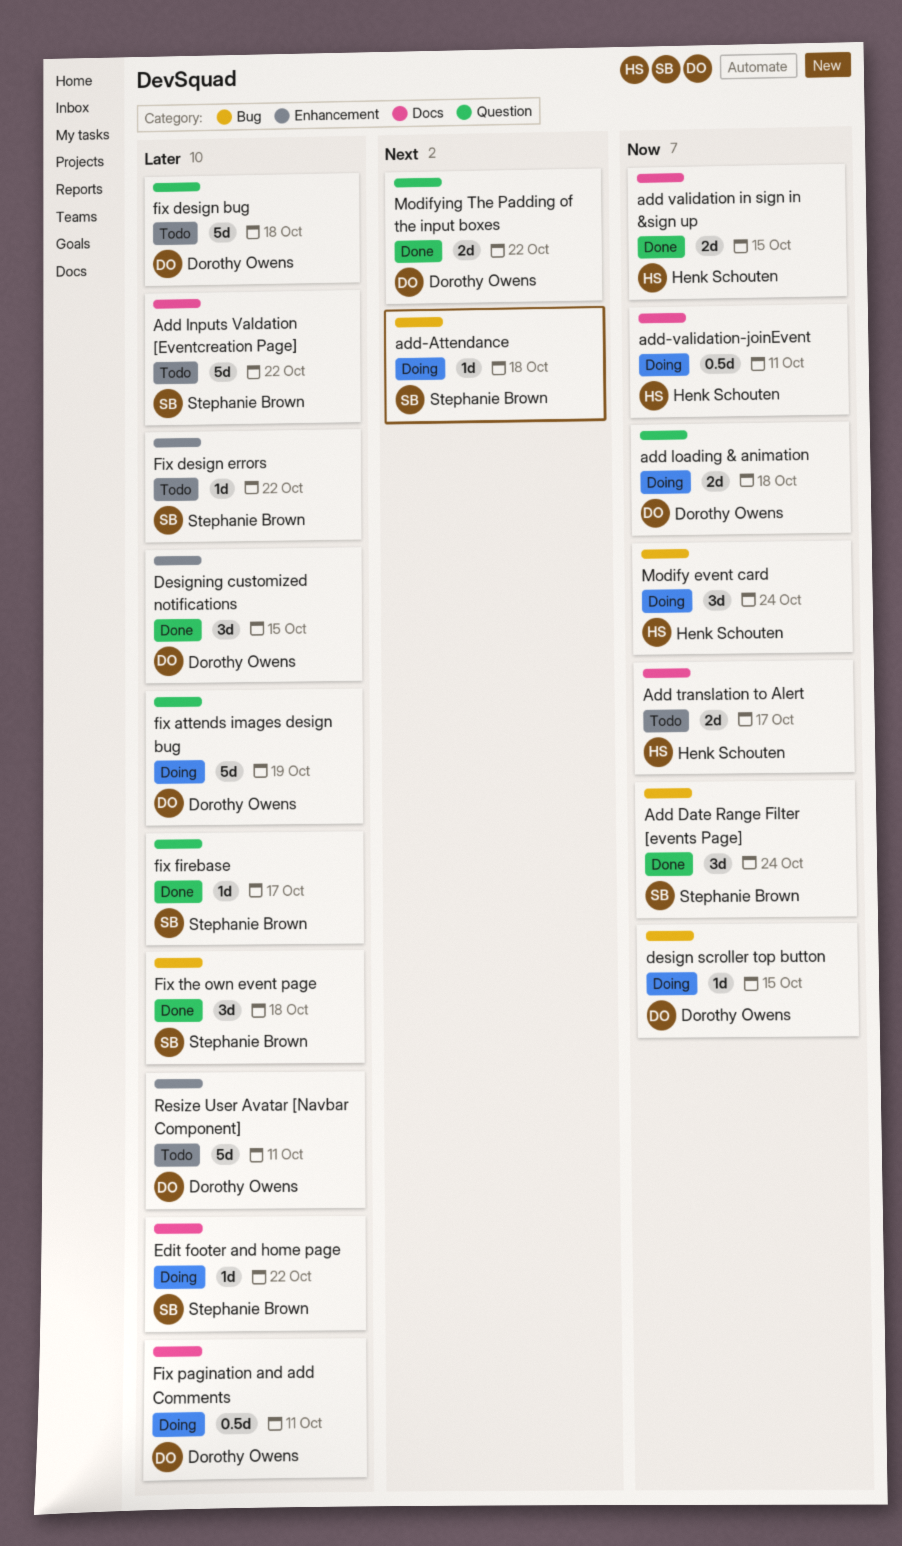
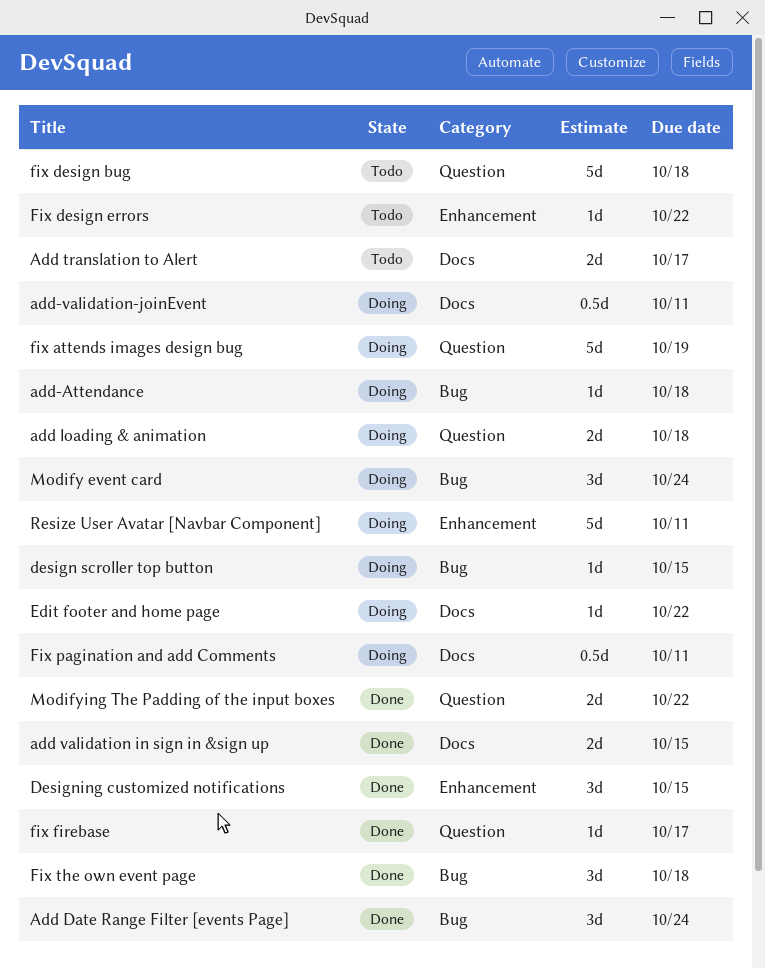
Add Inputs Valdation [Eventcreation Page]: present -> none
Resize User Avatar [Navbar Component], status: Todo -> Doing

